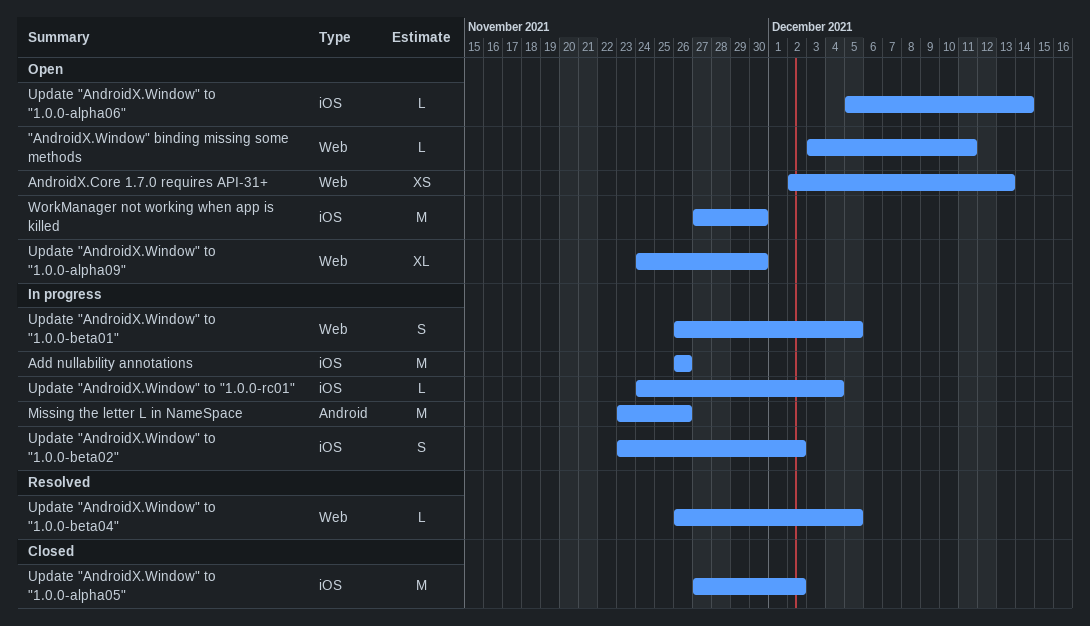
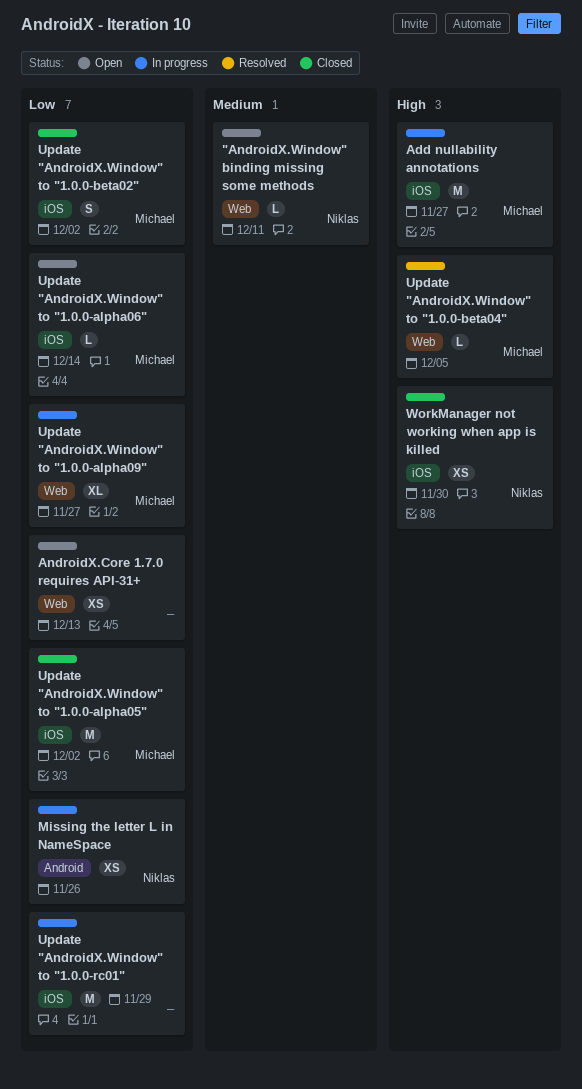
Add nullability annotations, due: Nov 26 -> Nov 27
Missing the letter L in NameSpace, estimate: M -> XS
Update "AndroidX.Window" to "1.0.0-alpha09", status: Open -> In progress
Update "AndroidX.Window" to "1.0.0-alpha09", due: Nov 30 -> Nov 27
Update "AndroidX.Window" to "1.0.0-beta01": present -> none
Update "AndroidX.Window" to "1.0.0-beta02", status: In progress -> Closed
Update "AndroidX.Window" to "1.0.0-rc01", estimate: L -> M
Update "AndroidX.Window" to "1.0.0-rc01", due: Dec 4 -> Nov 29
WorkManager not working when app is killed, status: Open -> Closed
WorkManager not working when app is killed, estimate: M -> XS

